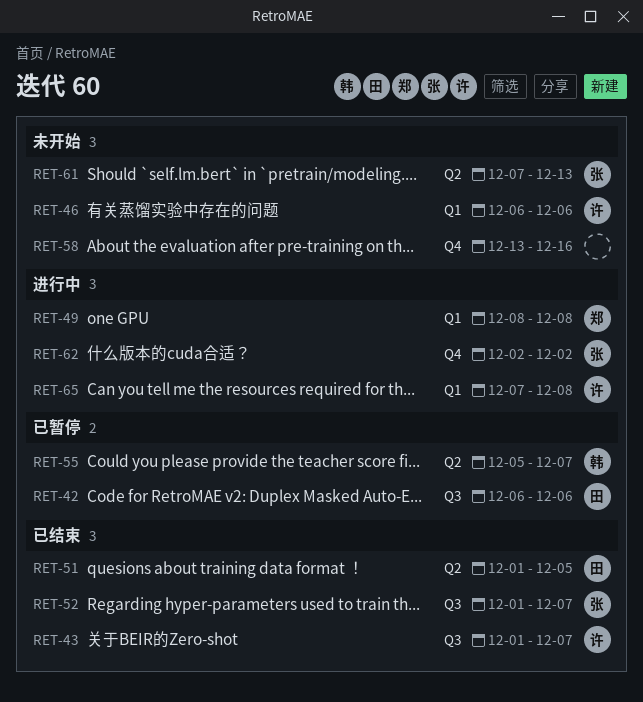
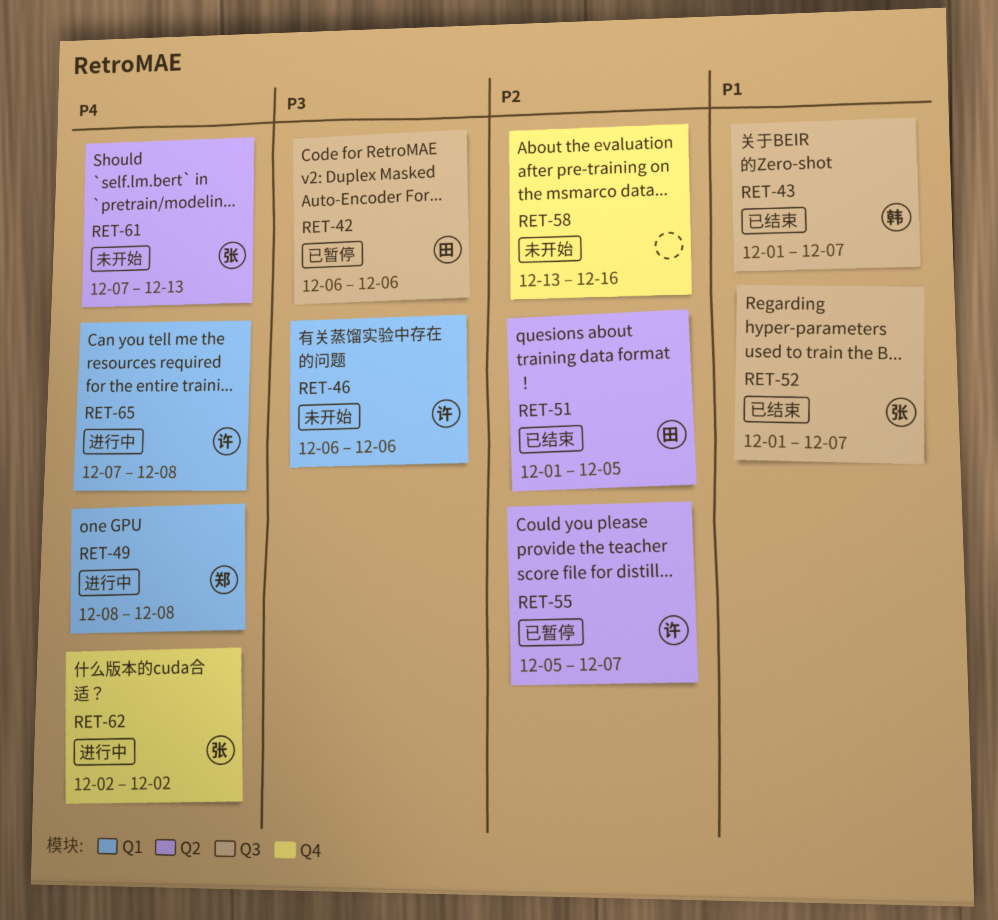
RET-43, owner: 许 -> 韩
RET-55, owner: 韩 -> 许

